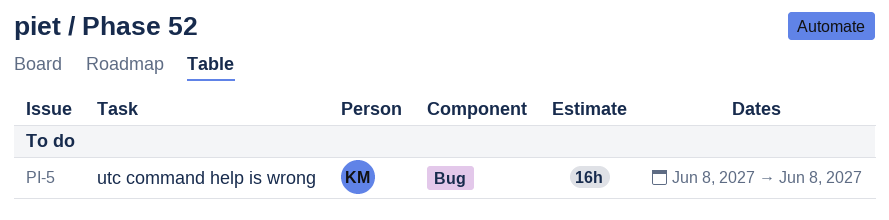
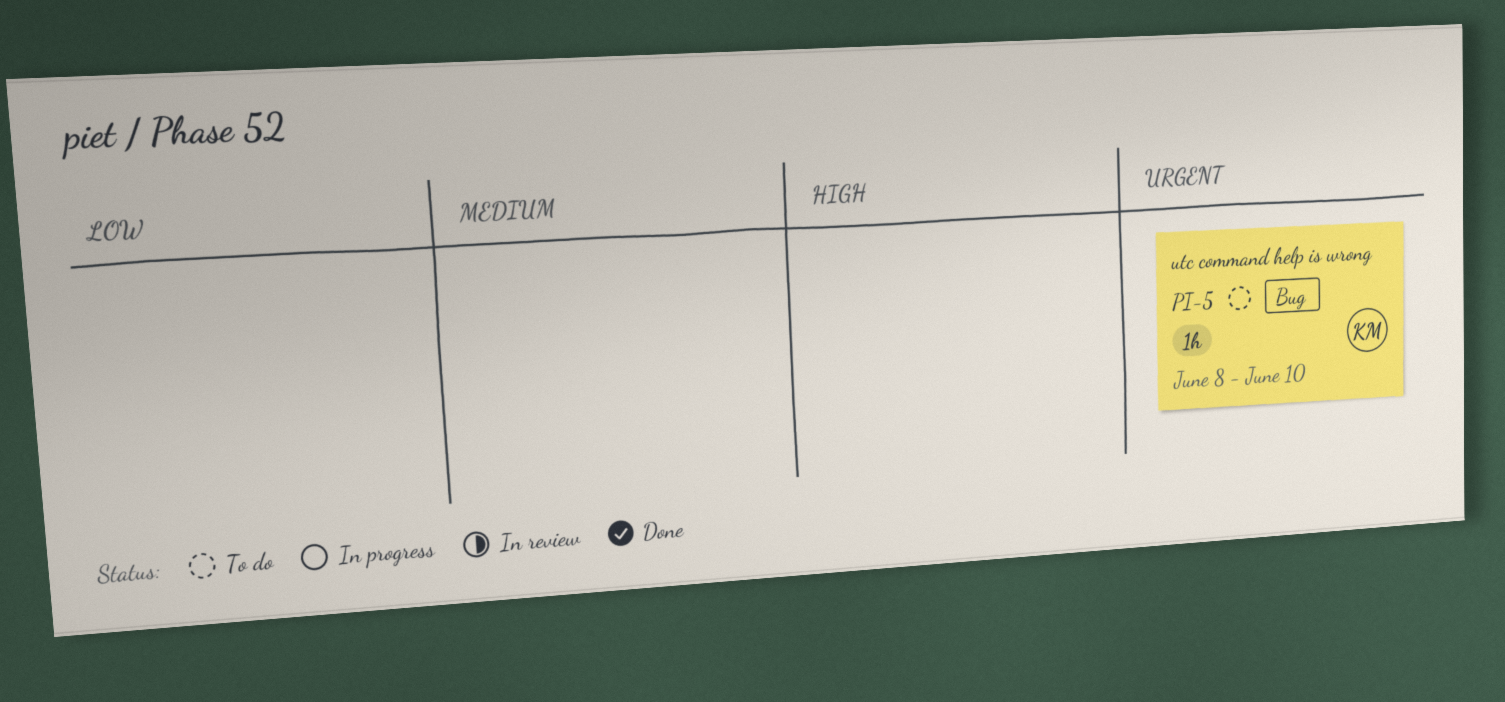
PI-5, estimate: 16h -> 1h
PI-5, due: Jun 8 -> Jun 10

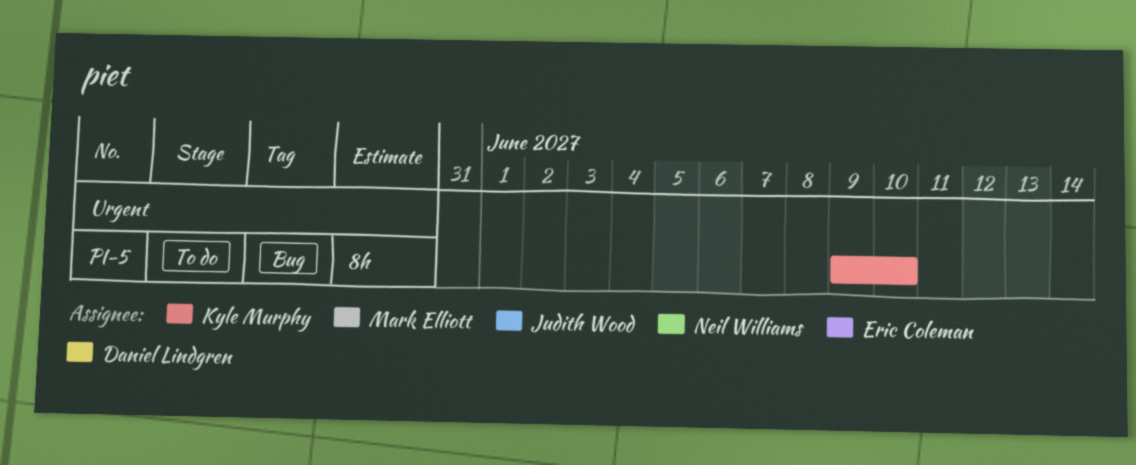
PI-5, estimate: 1h -> 8h
PI-5, start: Jun 8 -> Jun 9

